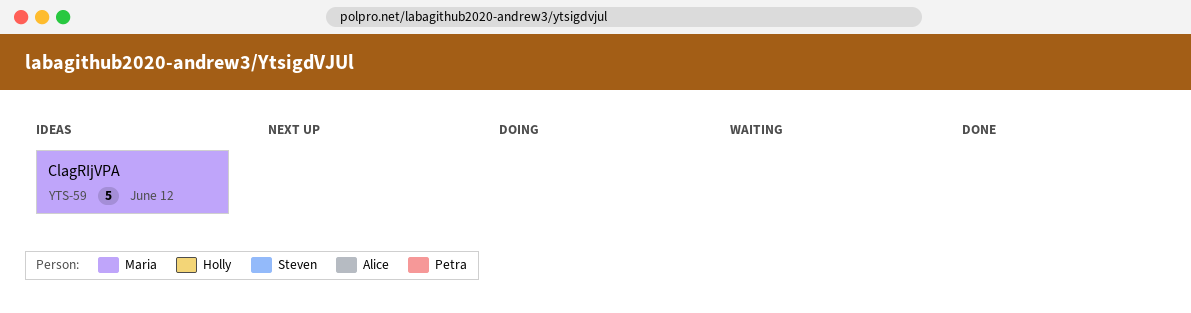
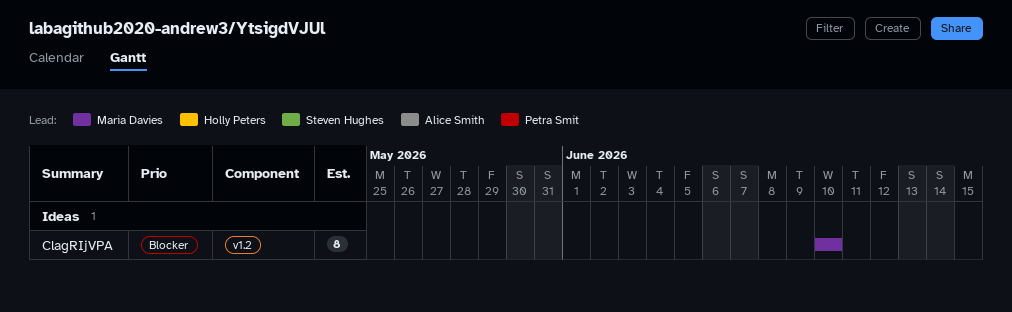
ClagRIjVPA, estimate: 5 -> 8
ClagRIjVPA, due: Jun 12 -> Jun 10

